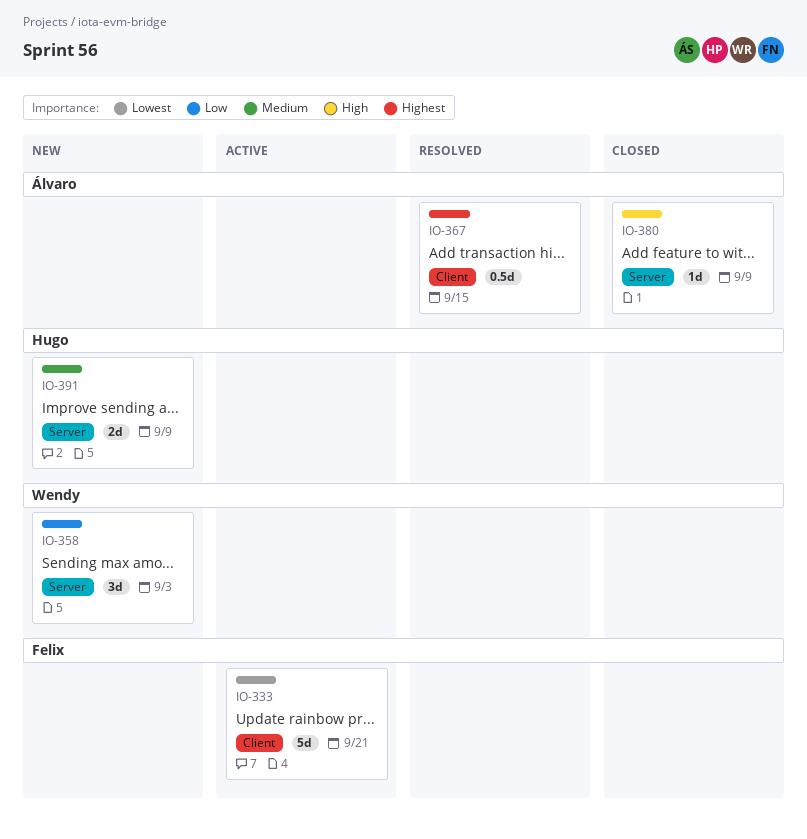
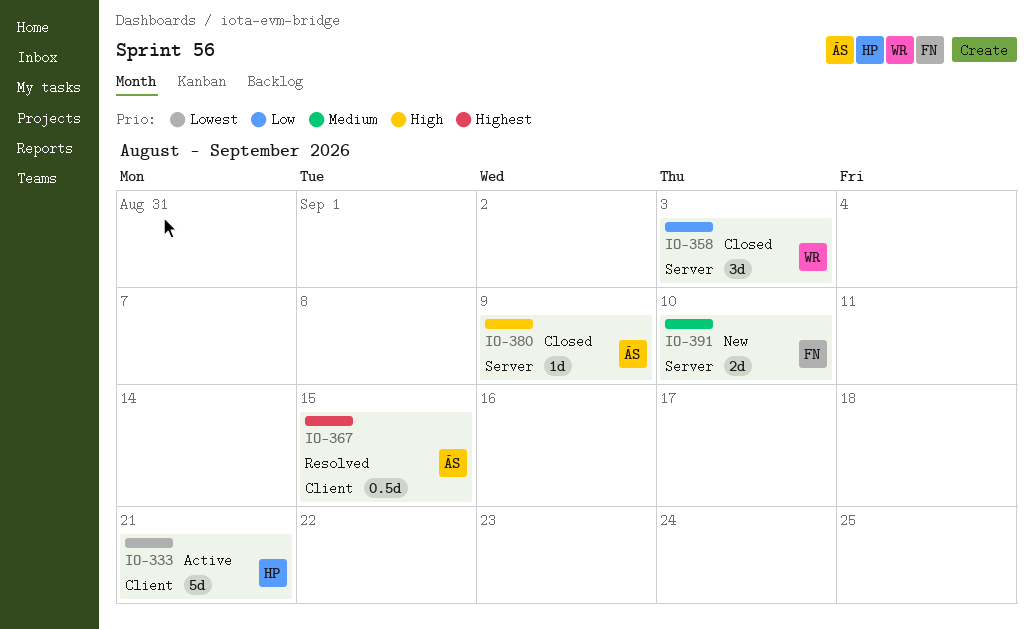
IO-333, owner: Felix -> Hugo
IO-358, status: New -> Closed
IO-391, owner: Hugo -> Felix
IO-391, due: Sep 9 -> Sep 10

